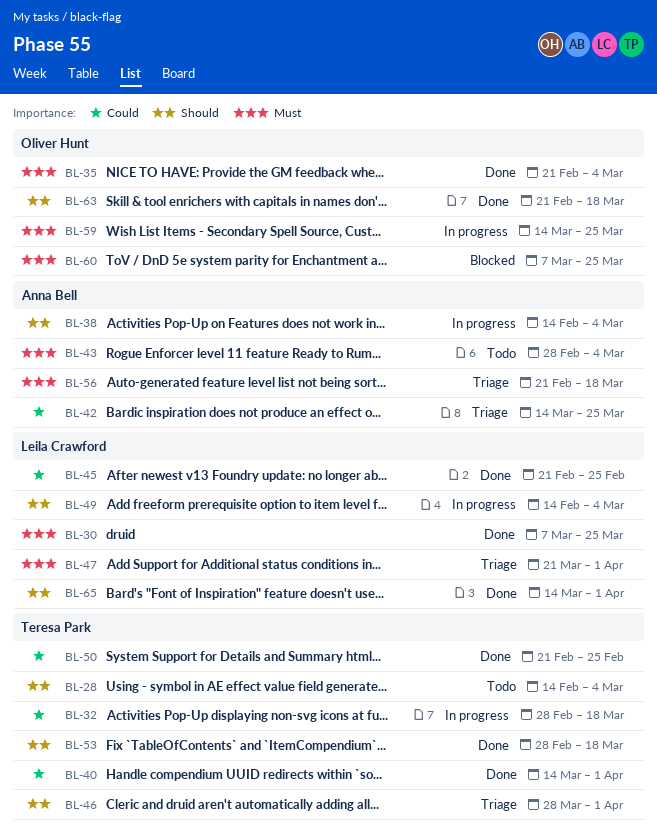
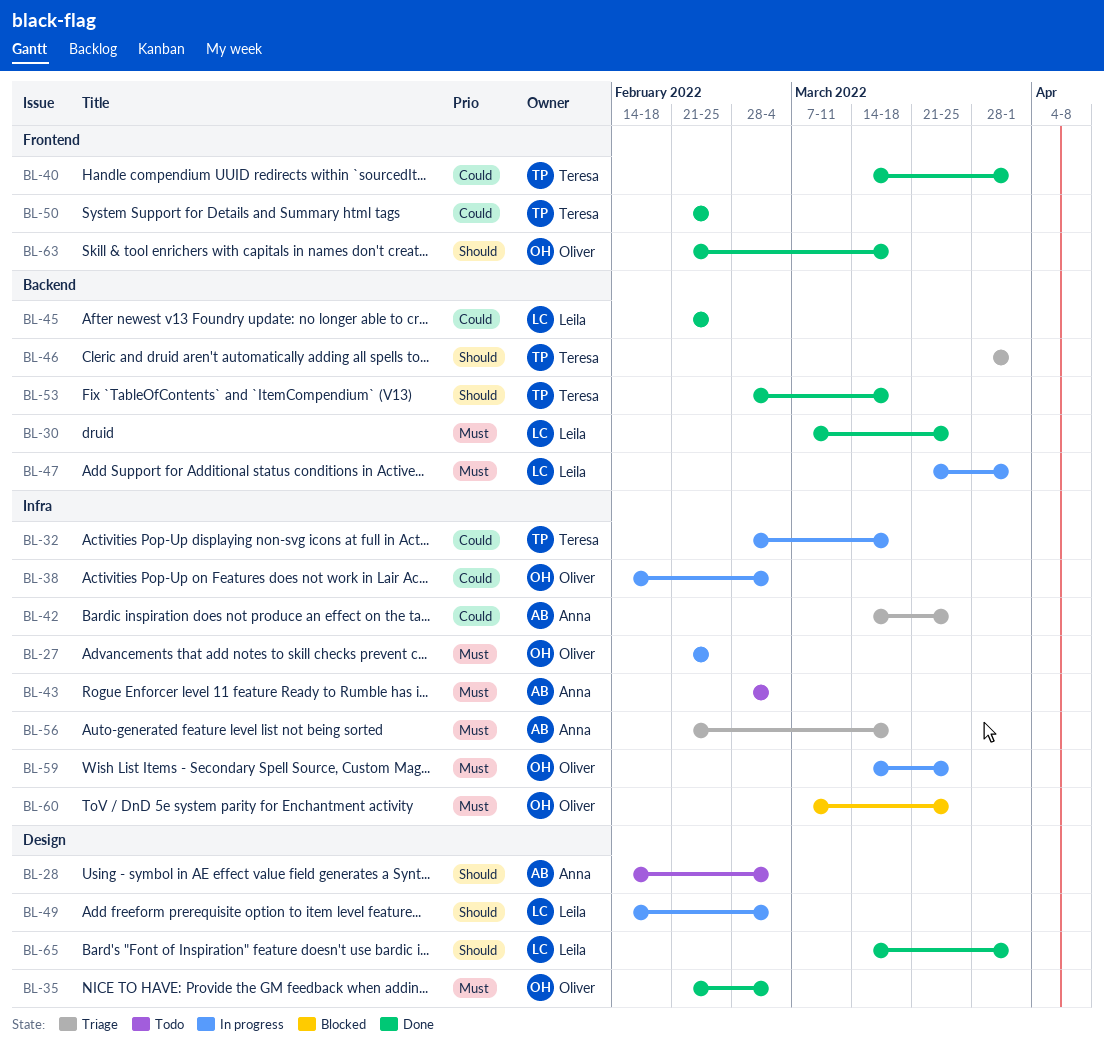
BL-27: none -> present
BL-28, owner: Teresa Park -> Anna Bell
BL-38, owner: Anna Bell -> Oliver Hunt
BL-38, priority: Should -> Could
BL-47, status: Triage -> In progress

